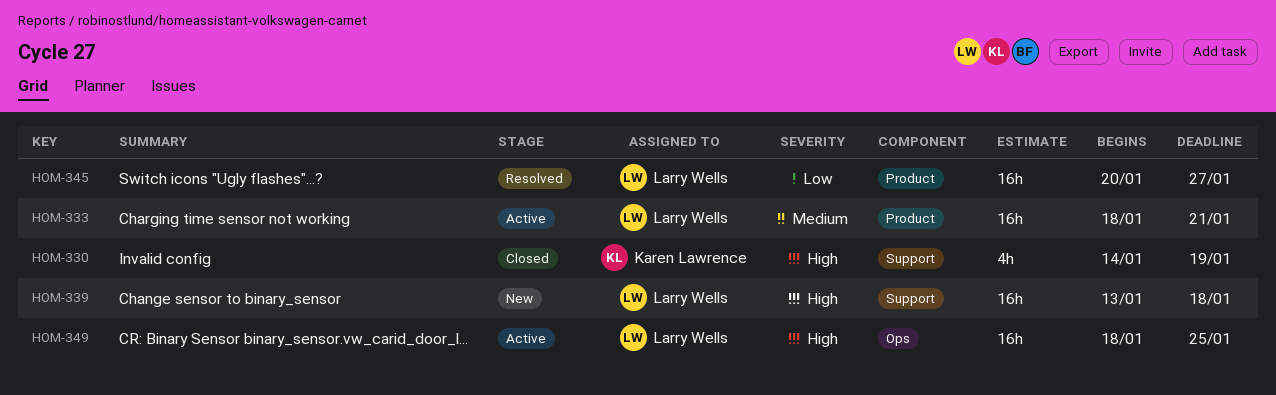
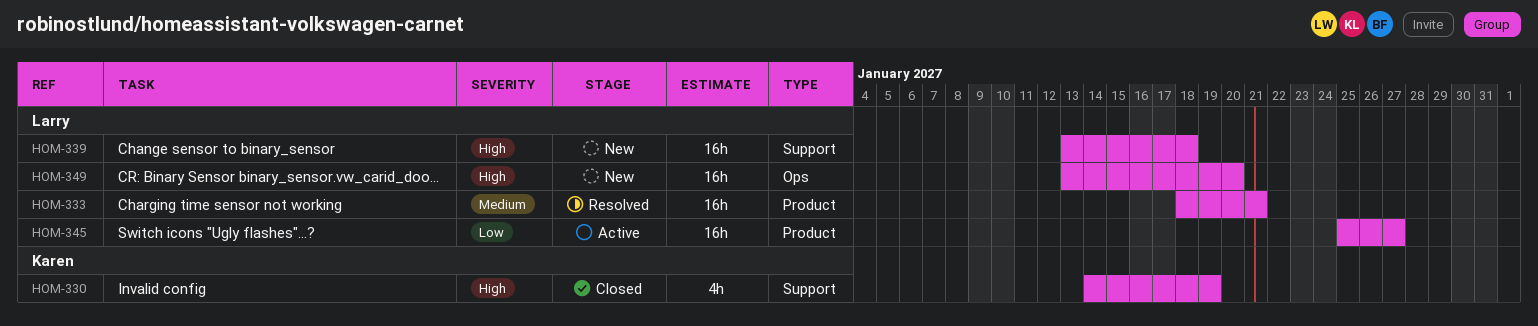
HOM-333, status: Active -> Resolved
HOM-345, status: Resolved -> Active
HOM-345, start: Jan 20 -> Jan 25
HOM-349, status: Active -> New
HOM-349, start: Jan 18 -> Jan 13
HOM-349, due: Jan 25 -> Jan 20

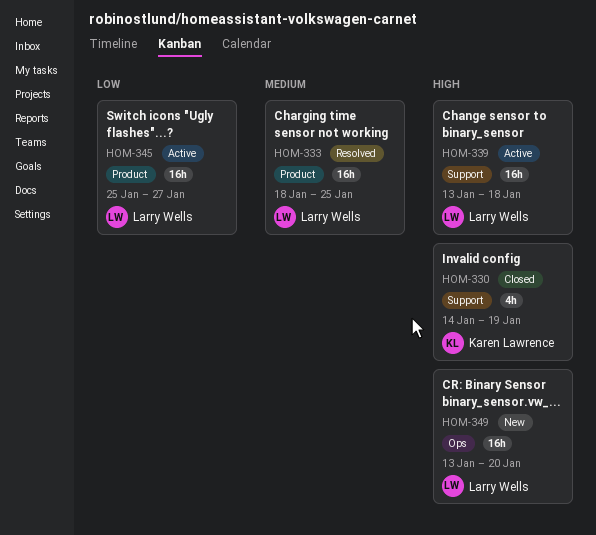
HOM-333, due: Jan 21 -> Jan 25
HOM-339, status: New -> Active

